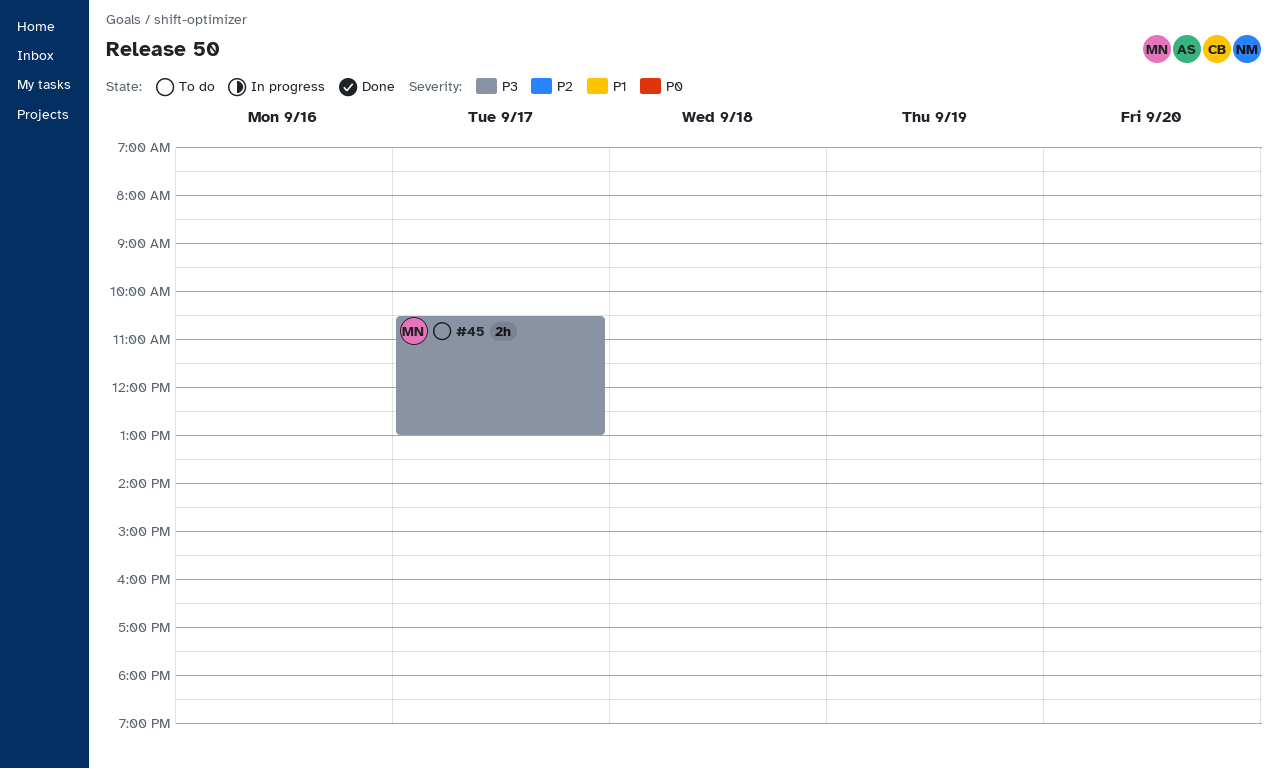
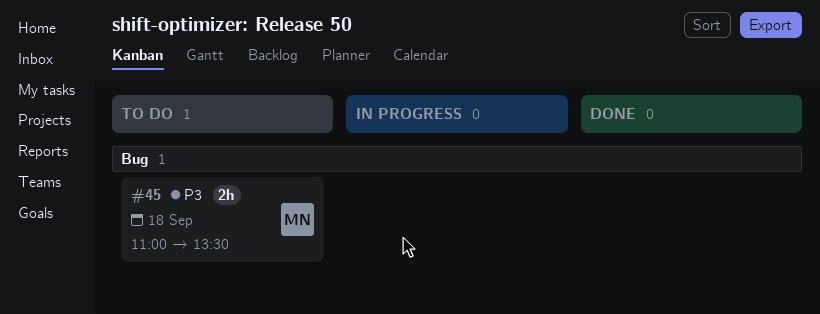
#45, day: Sep 17 -> Sep 18
#45, begins: 10:30 -> 11:00
#45, ends: 13:00 -> 13:30

